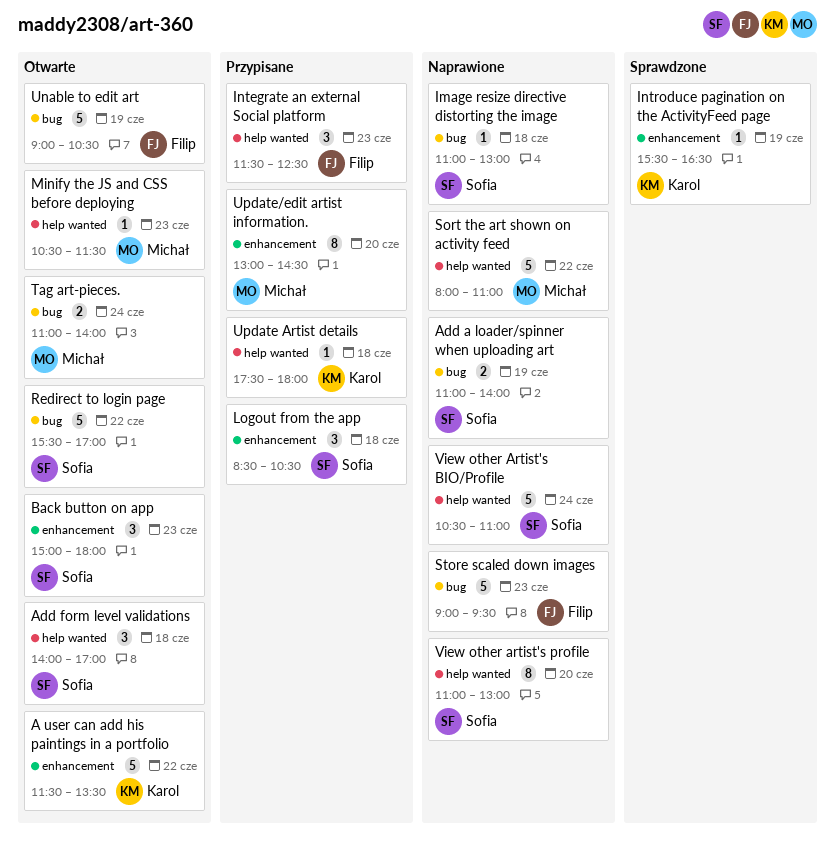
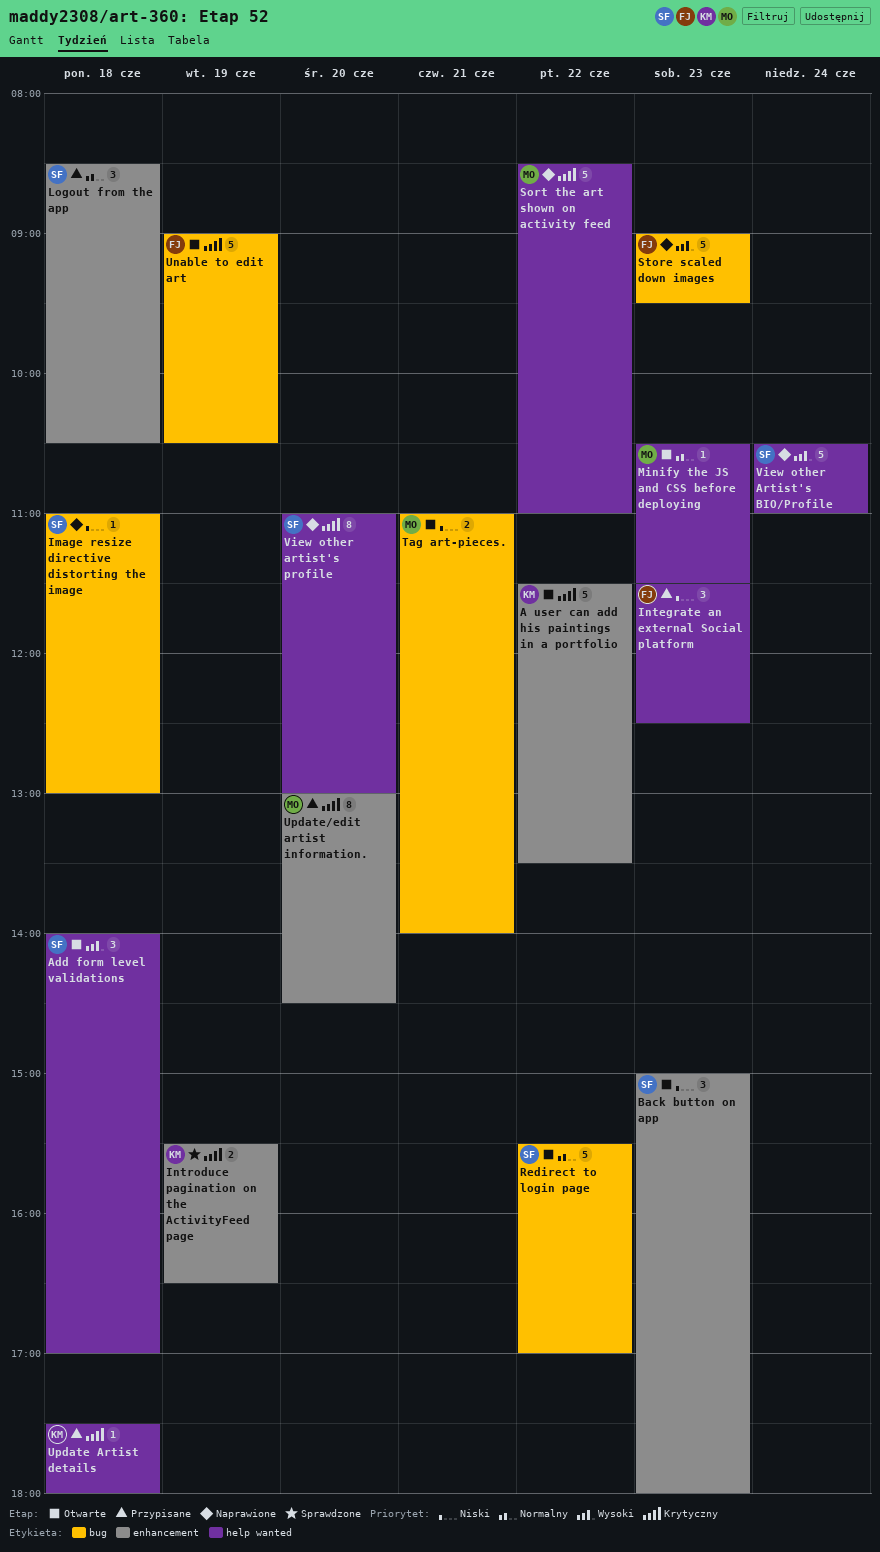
Add a loader/spinner when uploading art: present -> none
Introduce pagination on the ActivityFeed page, estimate: 1 -> 2
Sort the art shown on activity feed, begins: 08:00 -> 08:30
Tag art-pieces., day: Jun 24 -> Jun 21

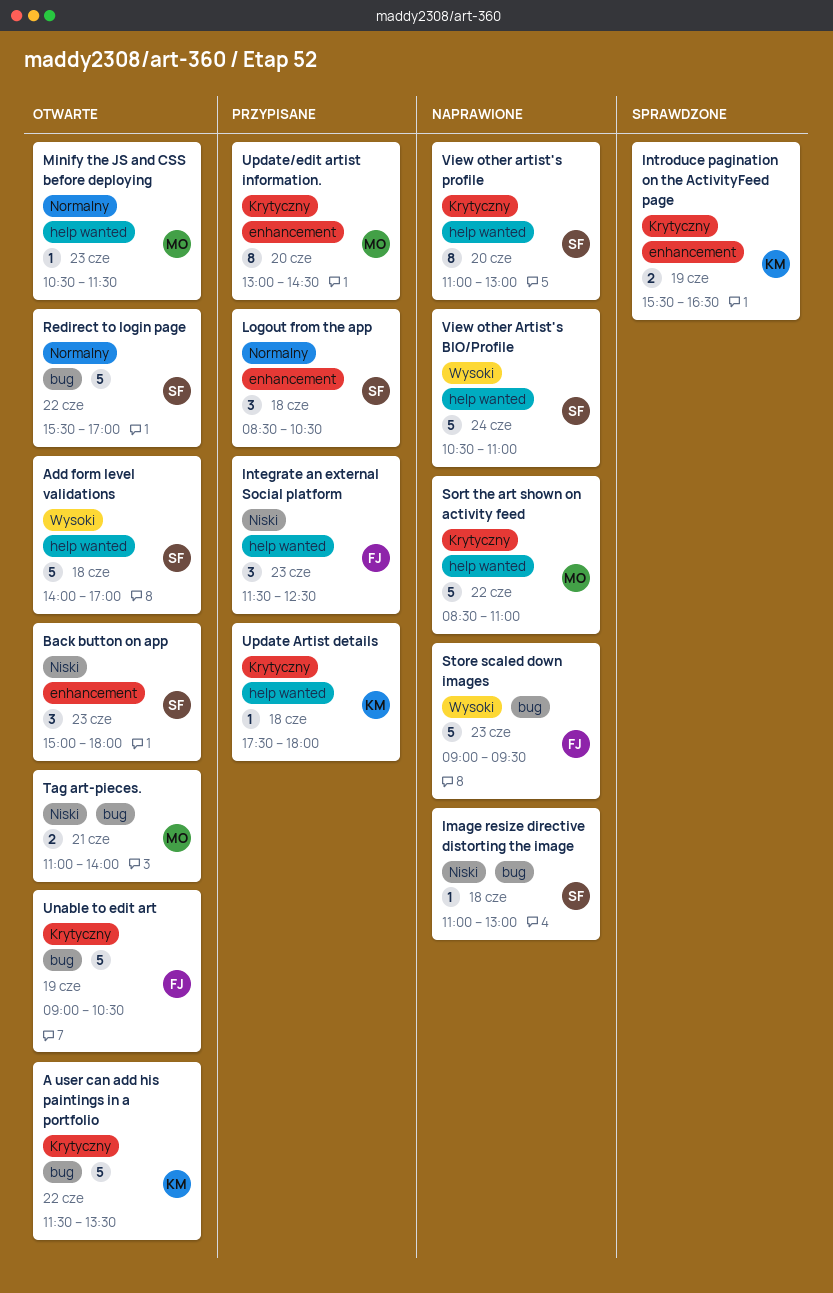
A user can add his paintings in a portfolio, label: enhancement -> bug
Add form level validations, estimate: 3 -> 5

